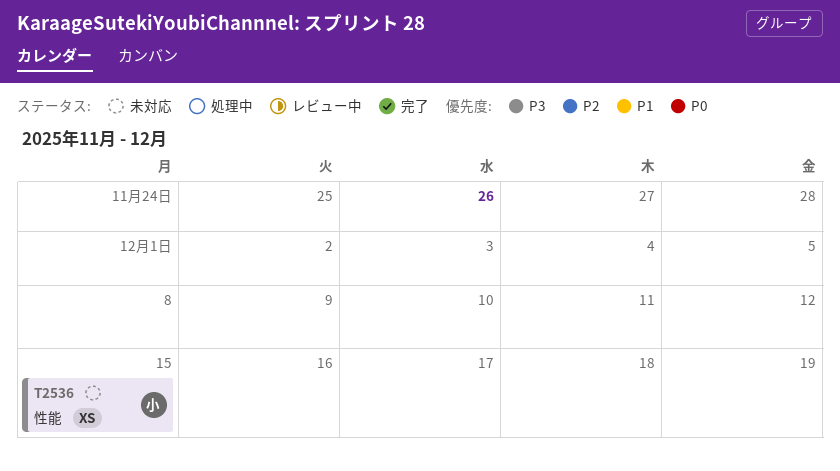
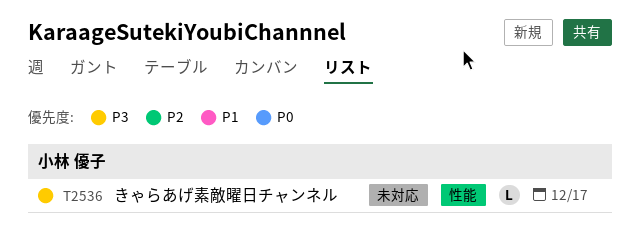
T2536, estimate: XS -> L
T2536, due: Dec 15 -> Dec 17

